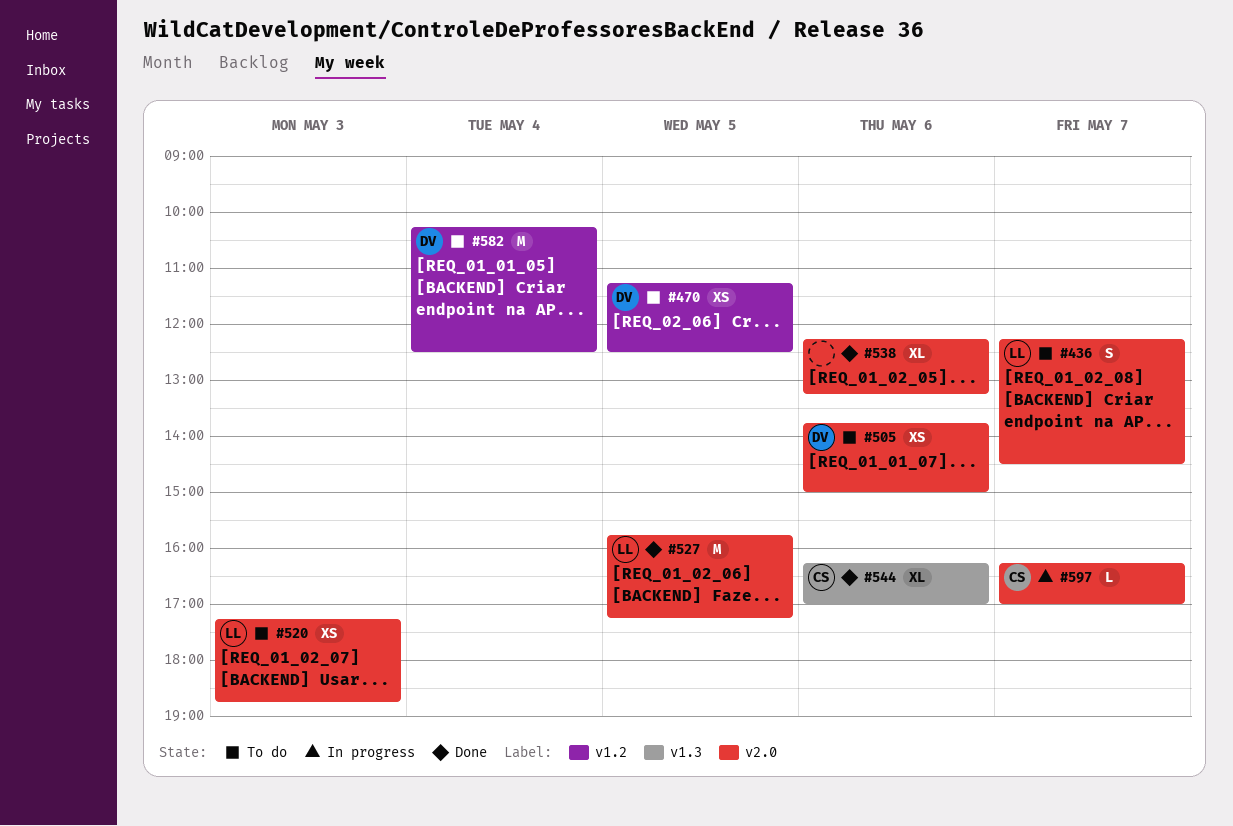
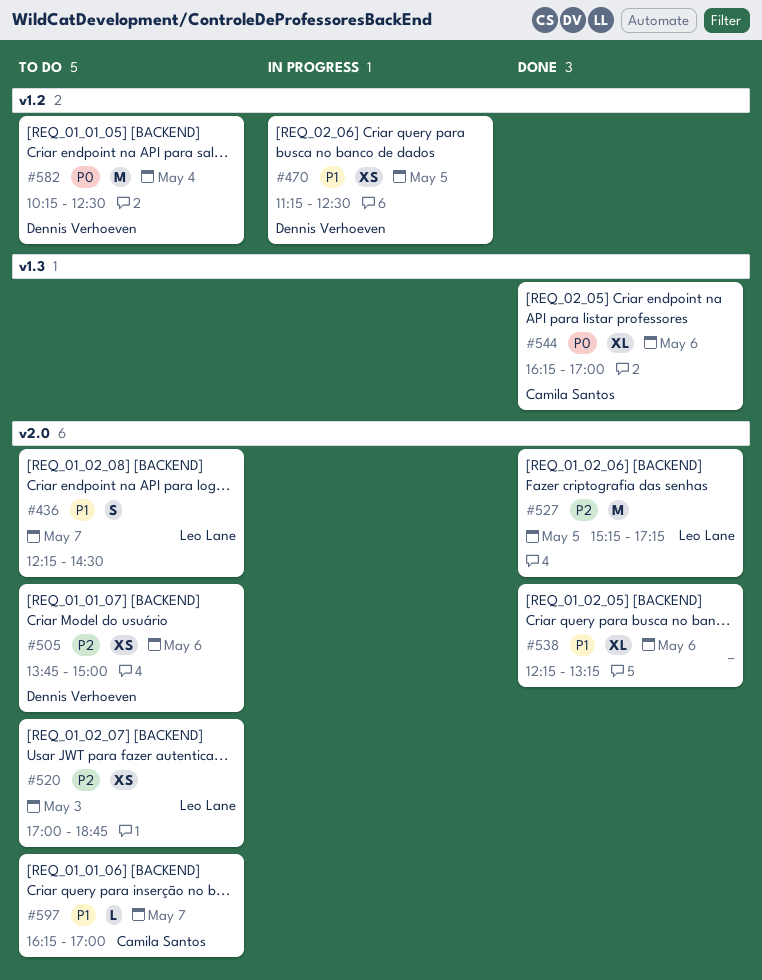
#470, status: To do -> In progress
#520, begins: 17:15 -> 17:00
#527, begins: 15:45 -> 15:15
#597, status: In progress -> To do

